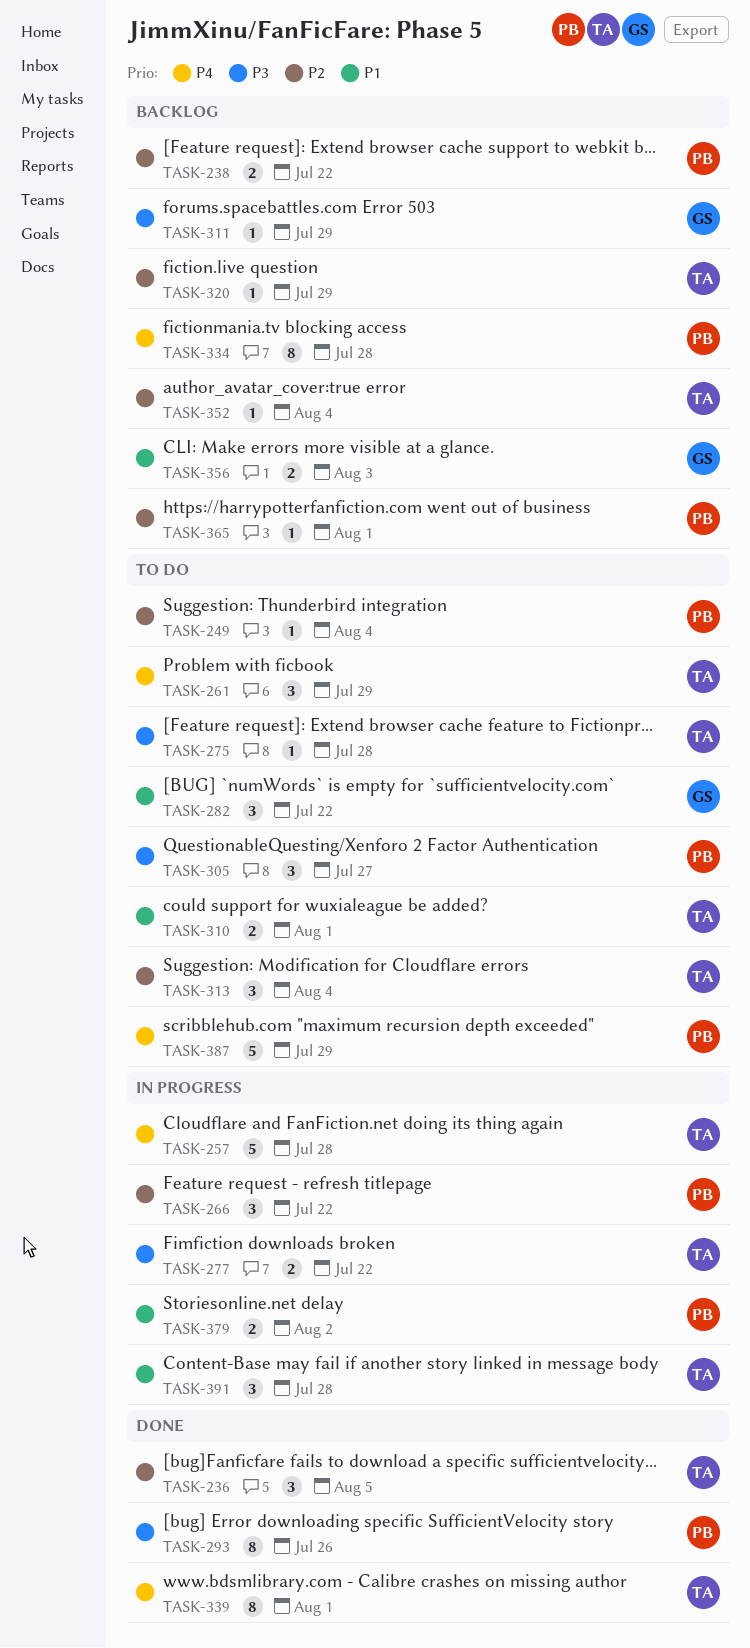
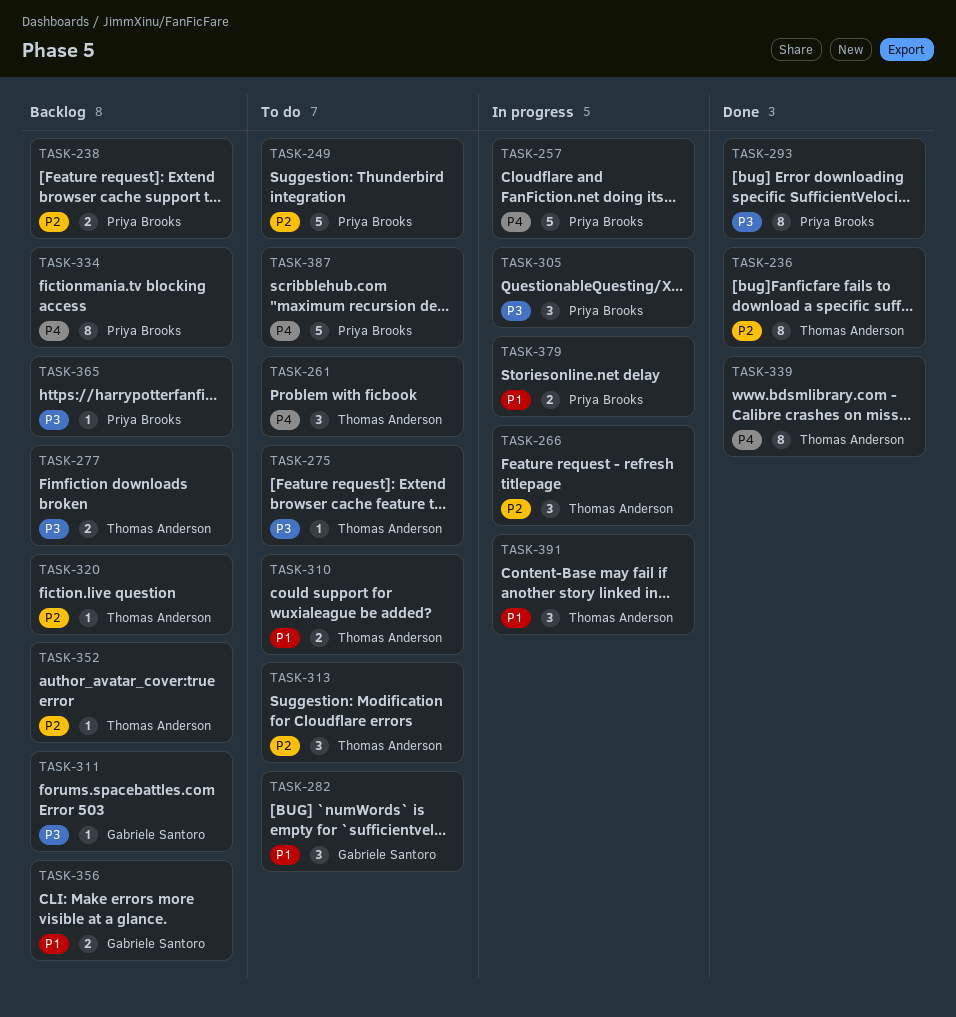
TASK-236, estimate: 3 -> 8
TASK-249, estimate: 1 -> 5
TASK-257, owner: Thomas Anderson -> Priya Brooks
TASK-266, owner: Priya Brooks -> Thomas Anderson
TASK-277, status: In progress -> Backlog
TASK-305, status: To do -> In progress
TASK-365, priority: P2 -> P3

